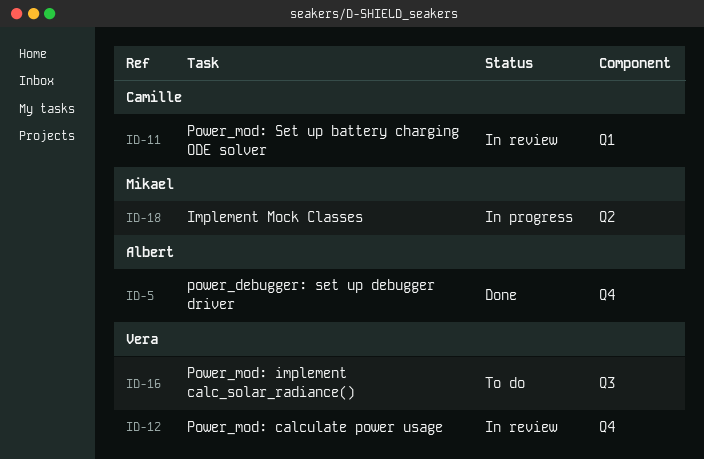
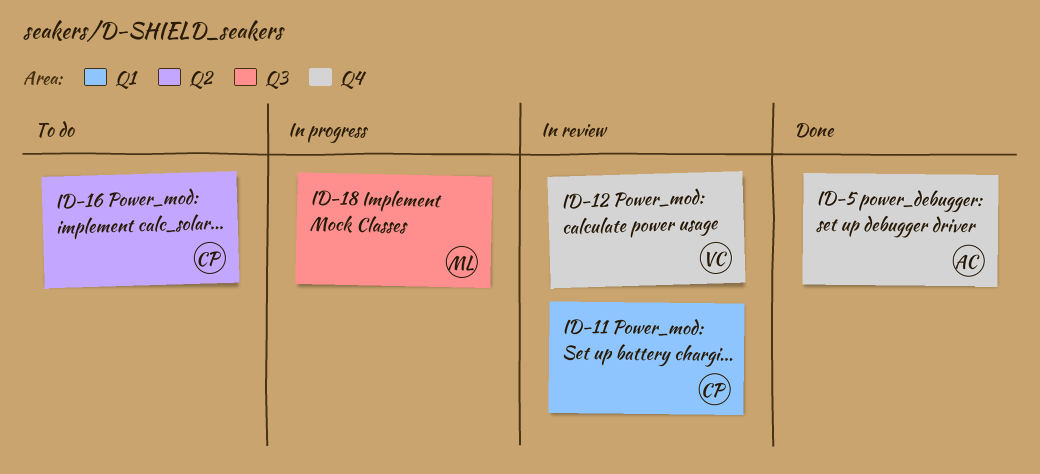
ID-16, owner: Vera -> Camille
ID-16, label: Q3 -> Q2
ID-18, label: Q2 -> Q3

